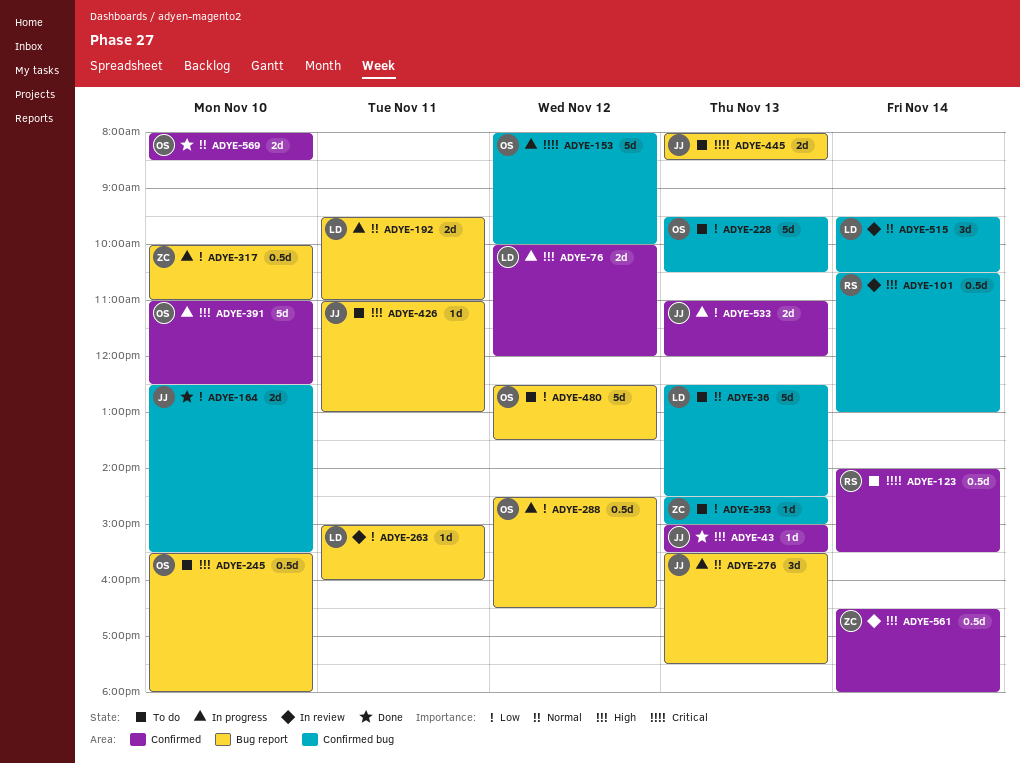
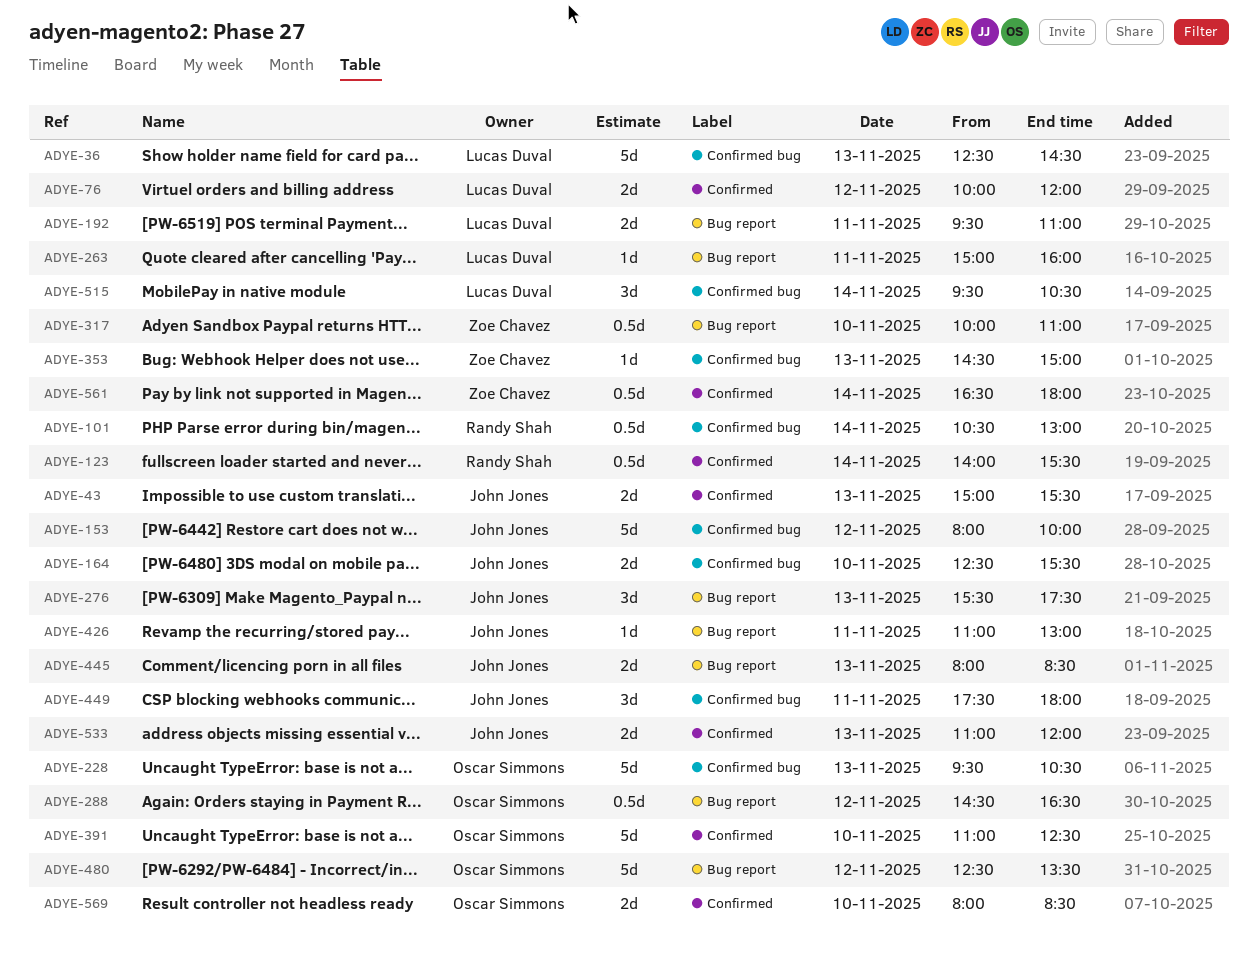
ADYE-43, estimate: 1d -> 2d
ADYE-153, owner: Oscar Simmons -> John Jones
ADYE-245: present -> none
ADYE-449: none -> present

